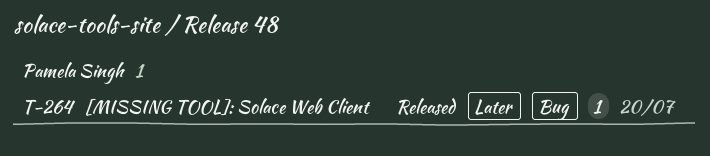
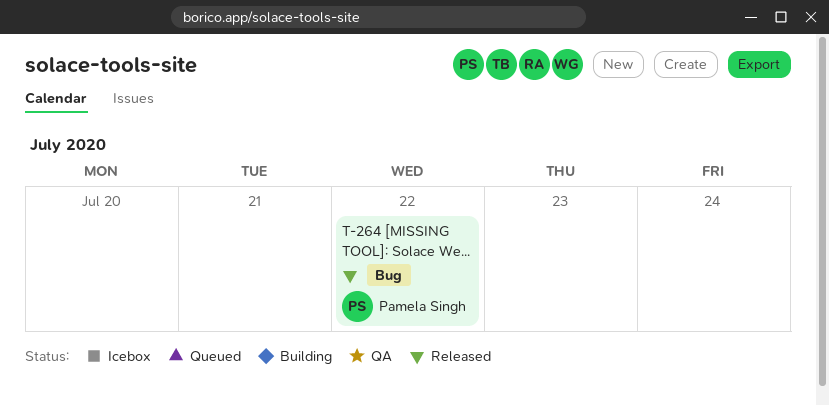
T-264, due: Jul 20 -> Jul 22

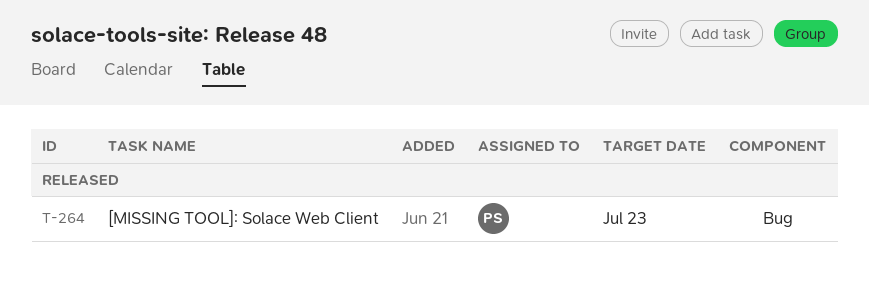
T-264, due: Jul 22 -> Jul 23

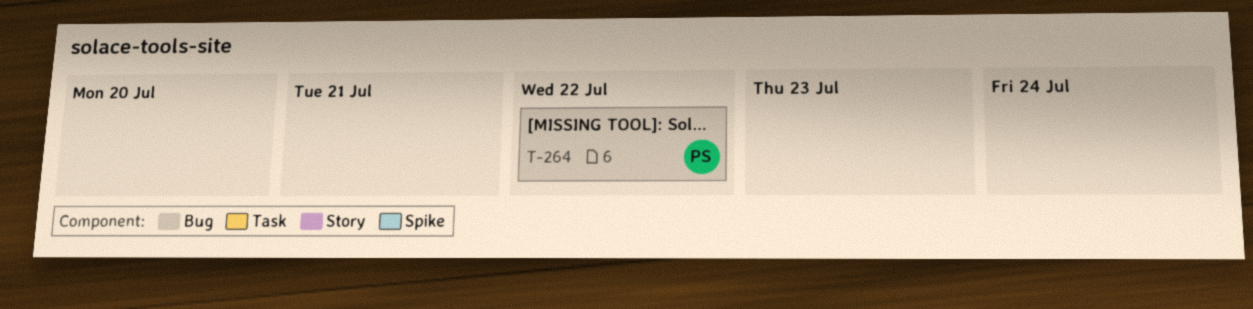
T-264, due: Jul 23 -> Jul 22

